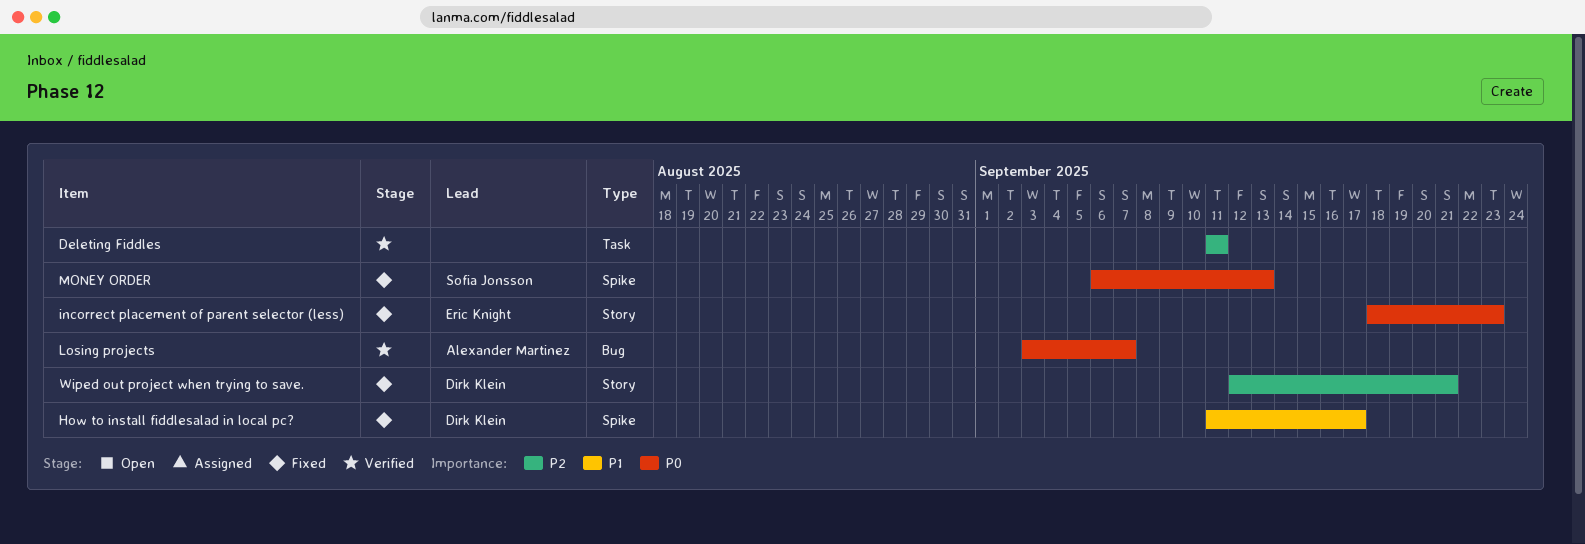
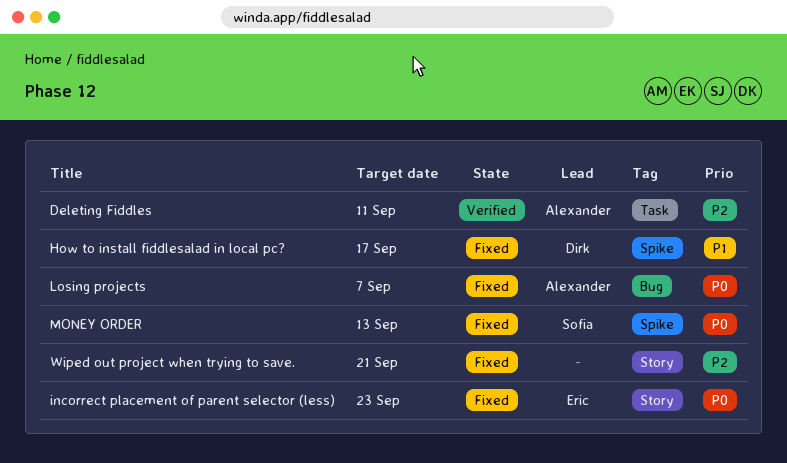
Deleting Fiddles, owner: none -> Alexander Martinez
Losing projects, status: Verified -> Fixed
Wiped out project when trying to save., owner: Dirk Klein -> none

